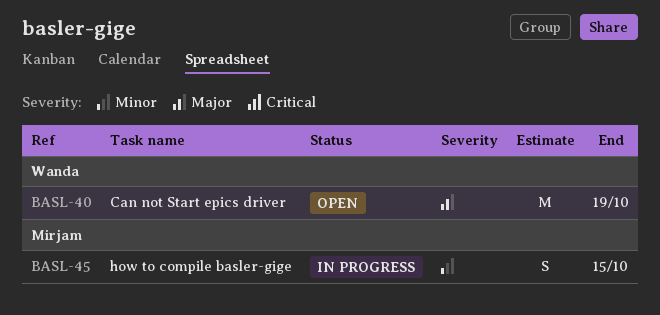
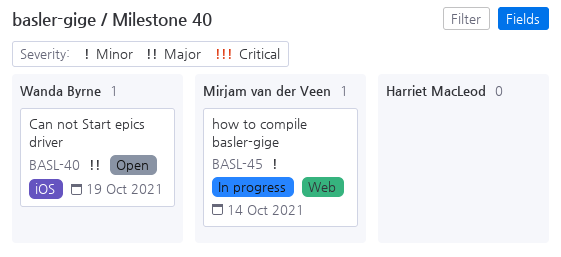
BASL-45, due: Oct 15 -> Oct 14

